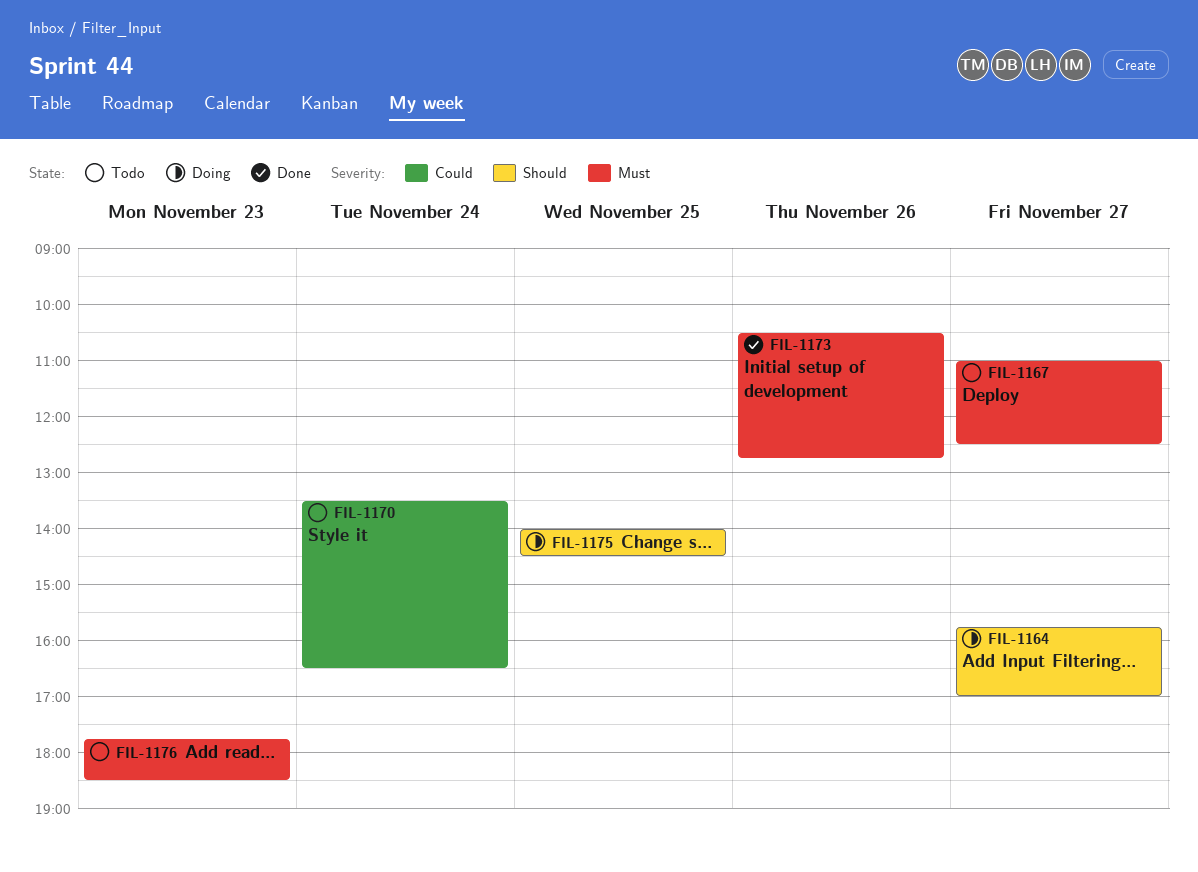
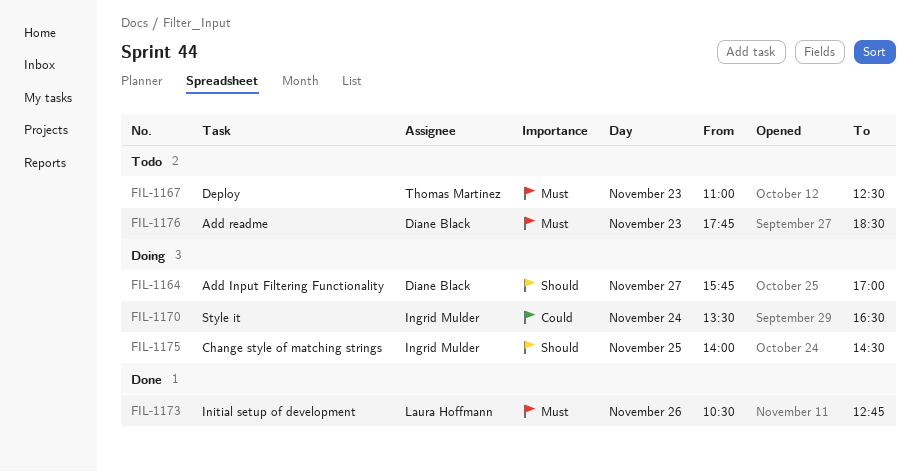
FIL-1167, day: Nov 27 -> Nov 23
FIL-1170, status: Todo -> Doing

